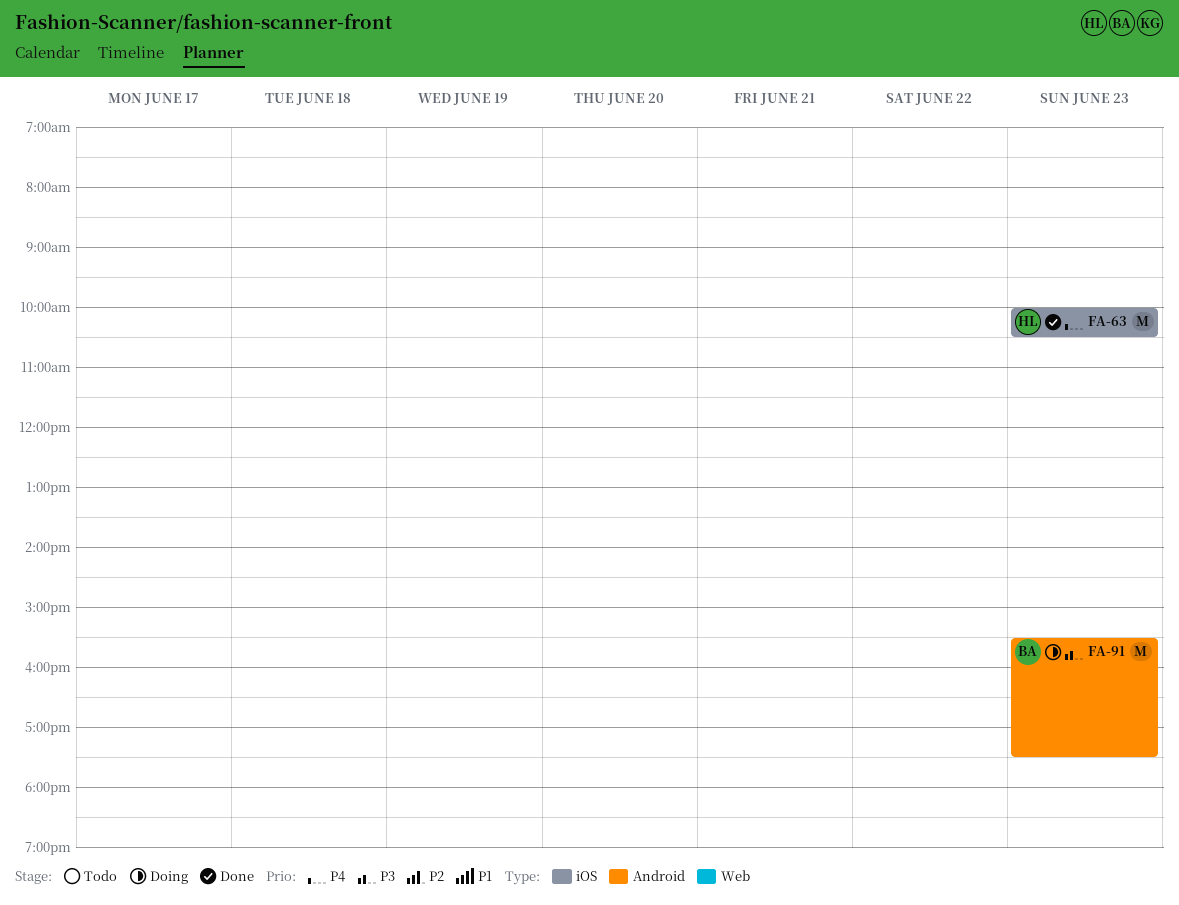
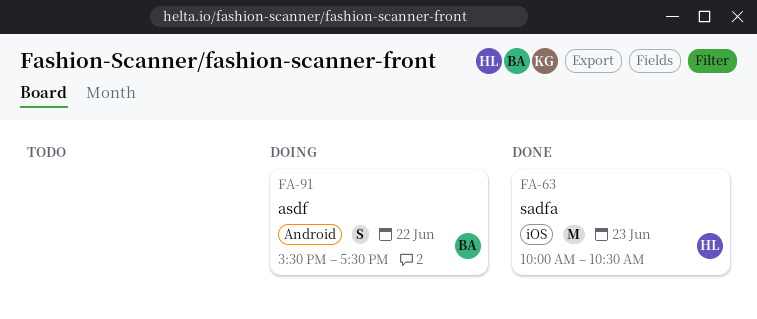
FA-91, estimate: M -> S
FA-91, day: Jun 23 -> Jun 22

